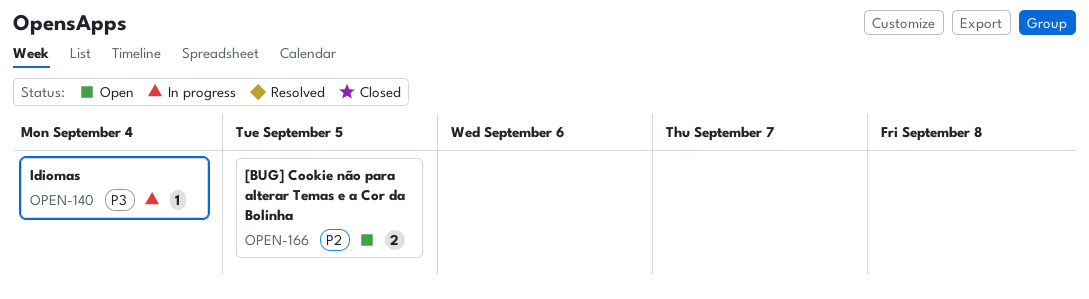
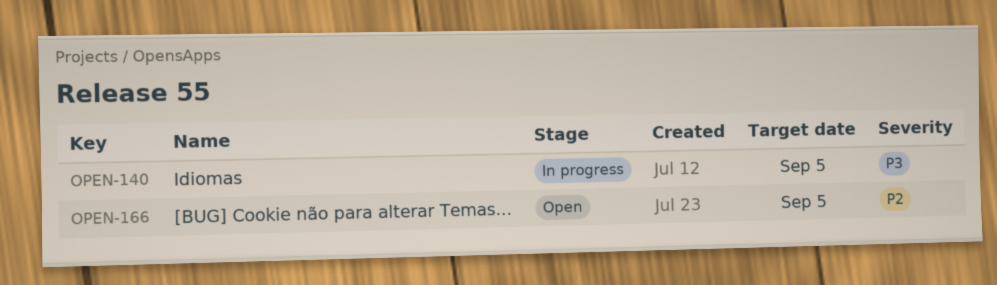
OPEN-140, due: Sep 4 -> Sep 5

